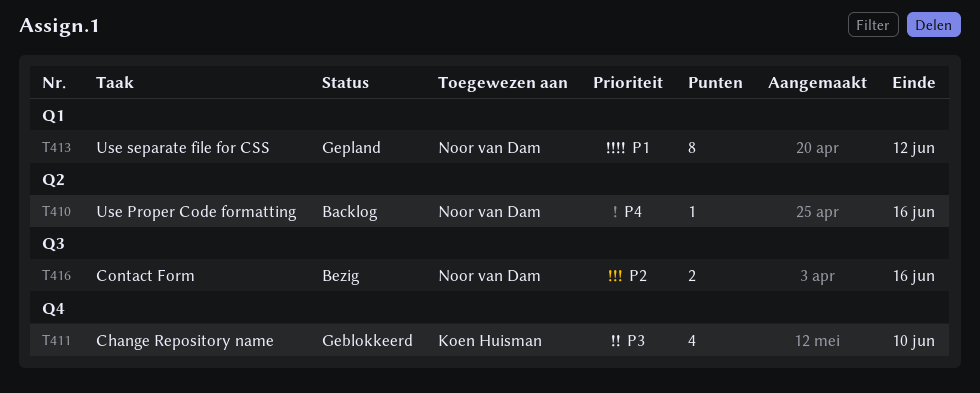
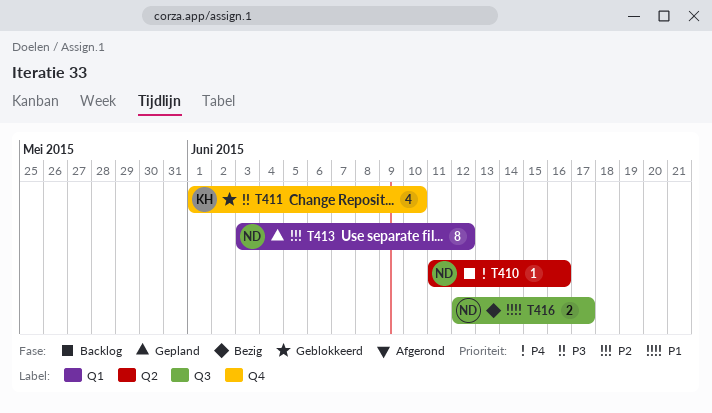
T413, priority: P1 -> P2
T416, priority: P2 -> P1
T416, due: Jun 16 -> Jun 17

